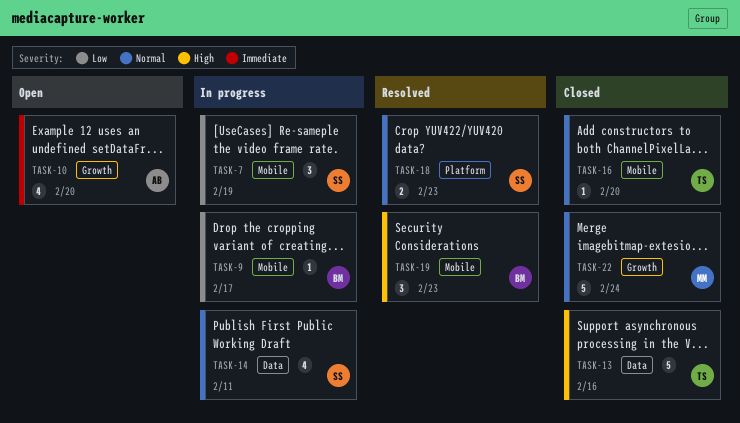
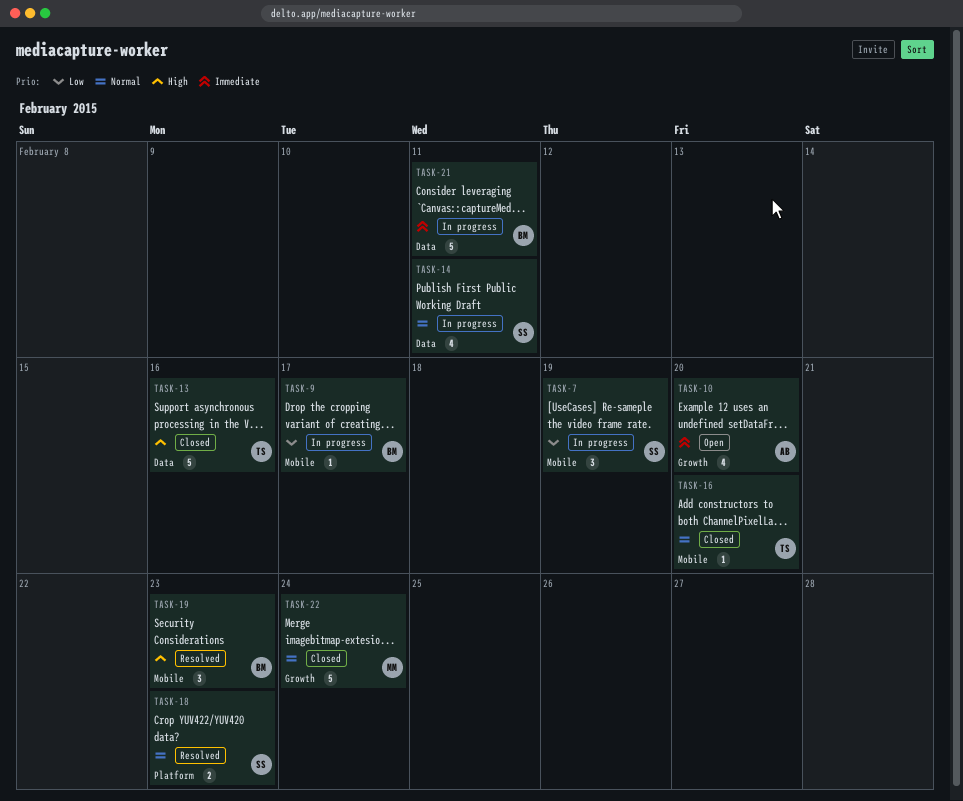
TASK-21: none -> present

